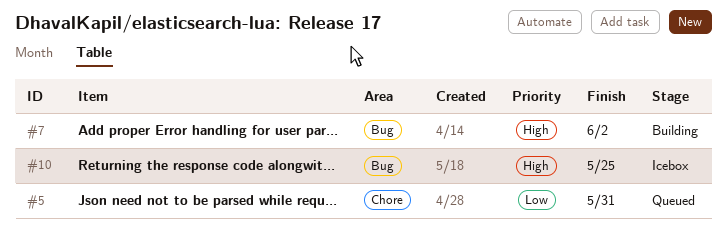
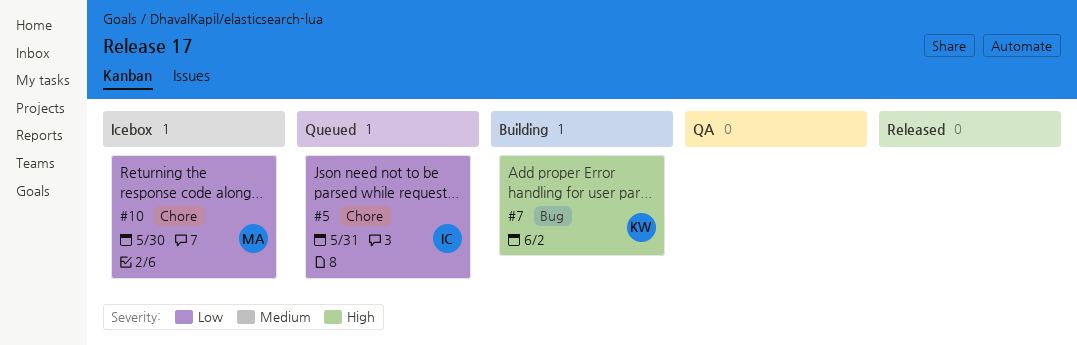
#10, priority: High -> Low
#10, label: Bug -> Chore
#10, due: May 25 -> May 30

